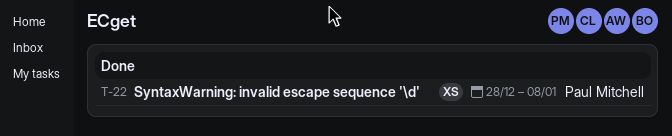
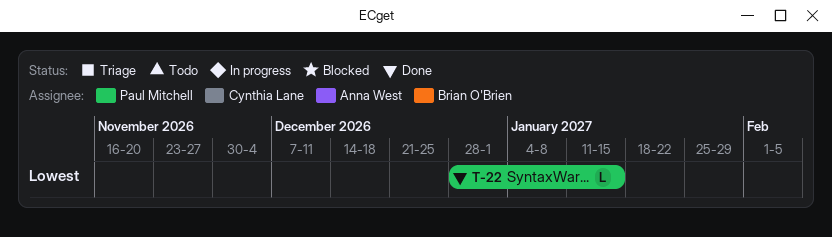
T-22, estimate: XS -> L
T-22, due: Jan 8 -> Jan 15

